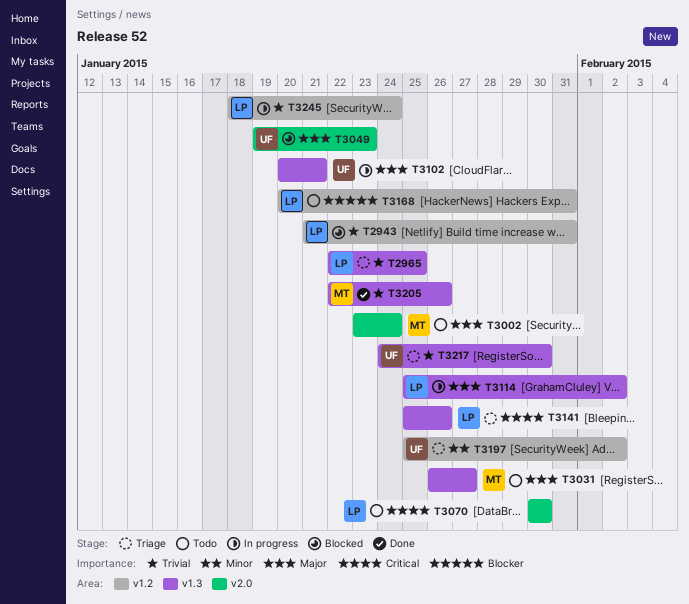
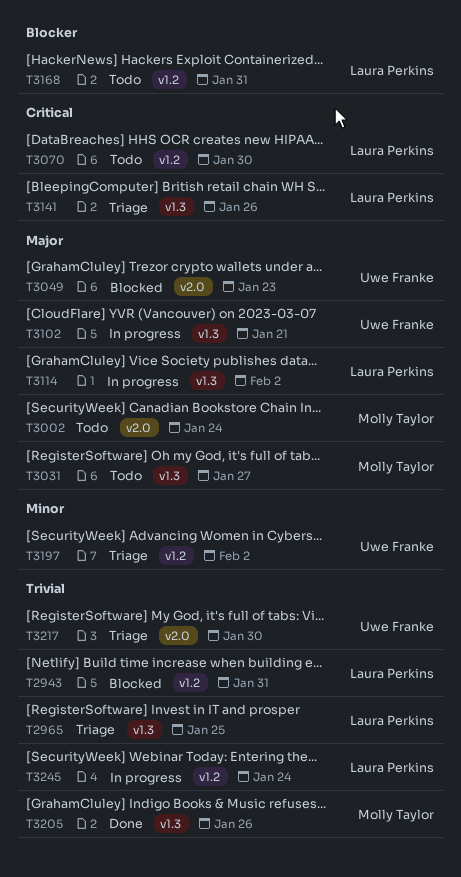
T3070, label: v2.0 -> v1.2
T3217, label: v1.3 -> v2.0

